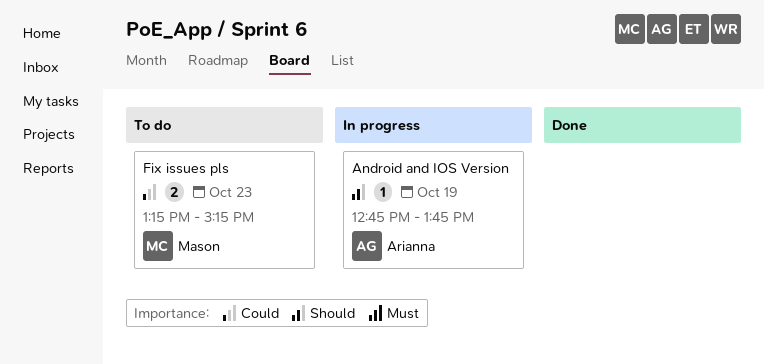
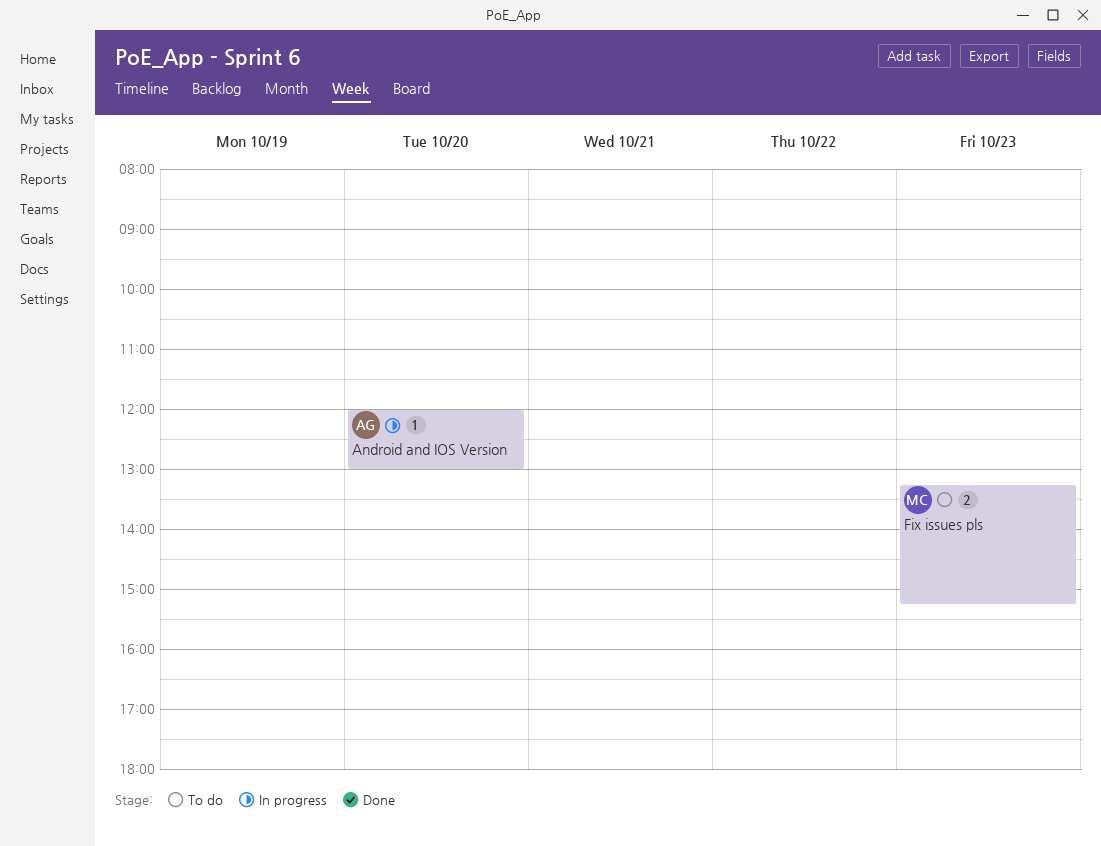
Android and IOS Version, day: Oct 19 -> Oct 20
Android and IOS Version, begins: 12:45 -> 12:00
Android and IOS Version, ends: 13:45 -> 13:00

